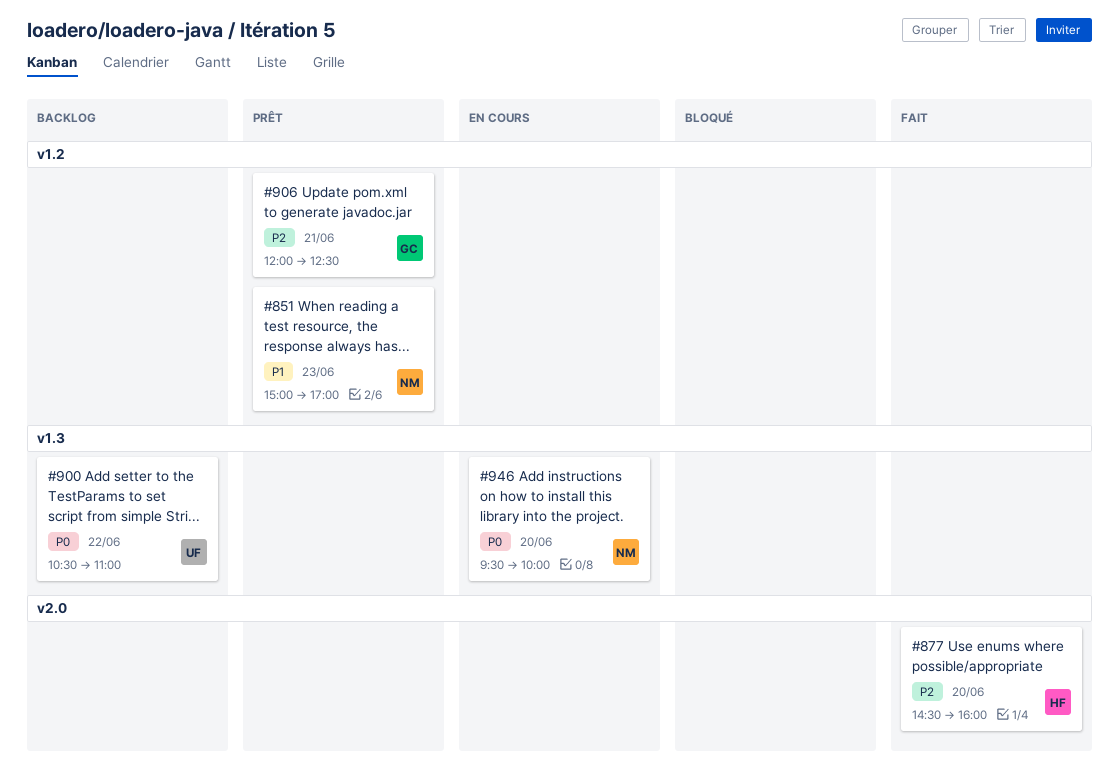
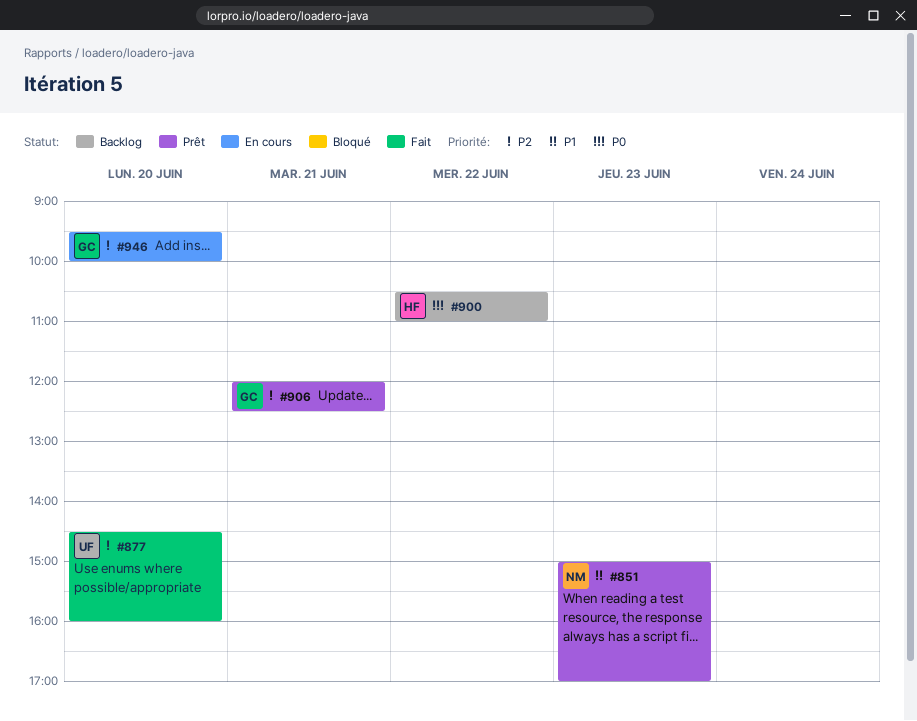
#877, owner: HF -> UF
#900, owner: UF -> HF
#946, owner: NM -> GC
#946, priority: P0 -> P2

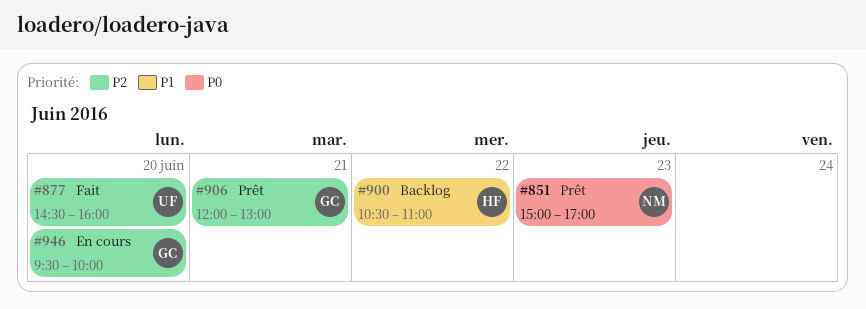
#851, priority: P1 -> P0
#900, priority: P0 -> P1
#906, ends: 12:30 -> 13:00

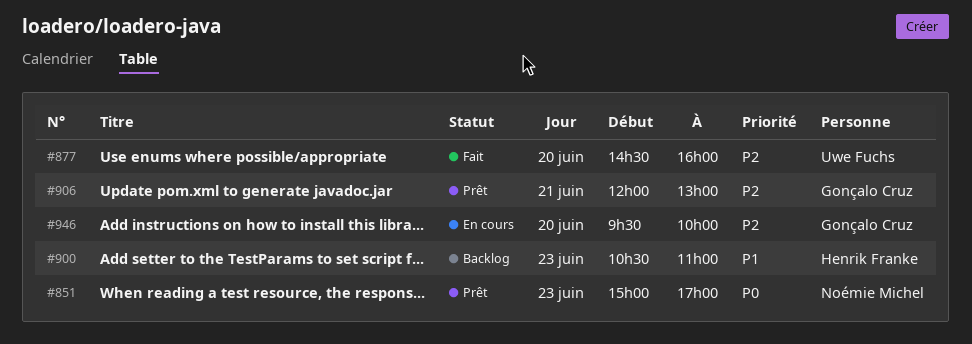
#900, day: Jun 22 -> Jun 23

